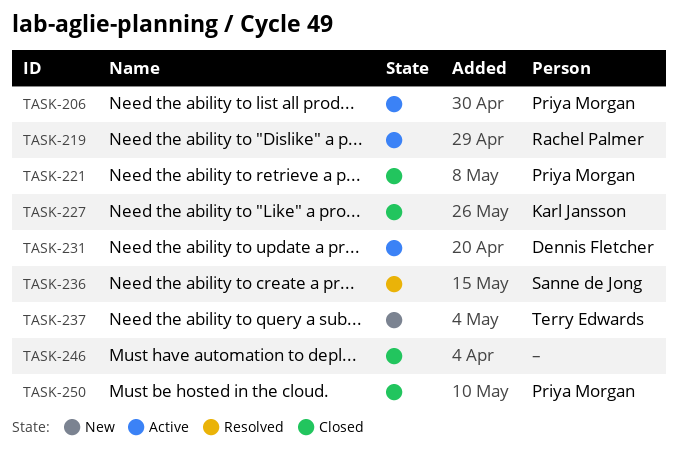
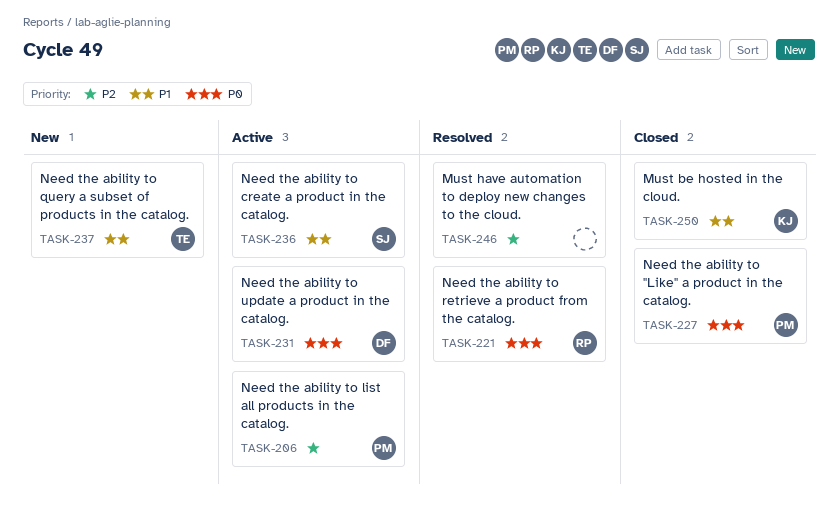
TASK-219: present -> none
TASK-221, status: Closed -> Resolved
TASK-221, owner: Priya Morgan -> Rachel Palmer
TASK-227, owner: Karl Jansson -> Priya Morgan
TASK-236, status: Resolved -> Active
TASK-246, status: Closed -> Resolved
TASK-250, owner: Priya Morgan -> Karl Jansson

